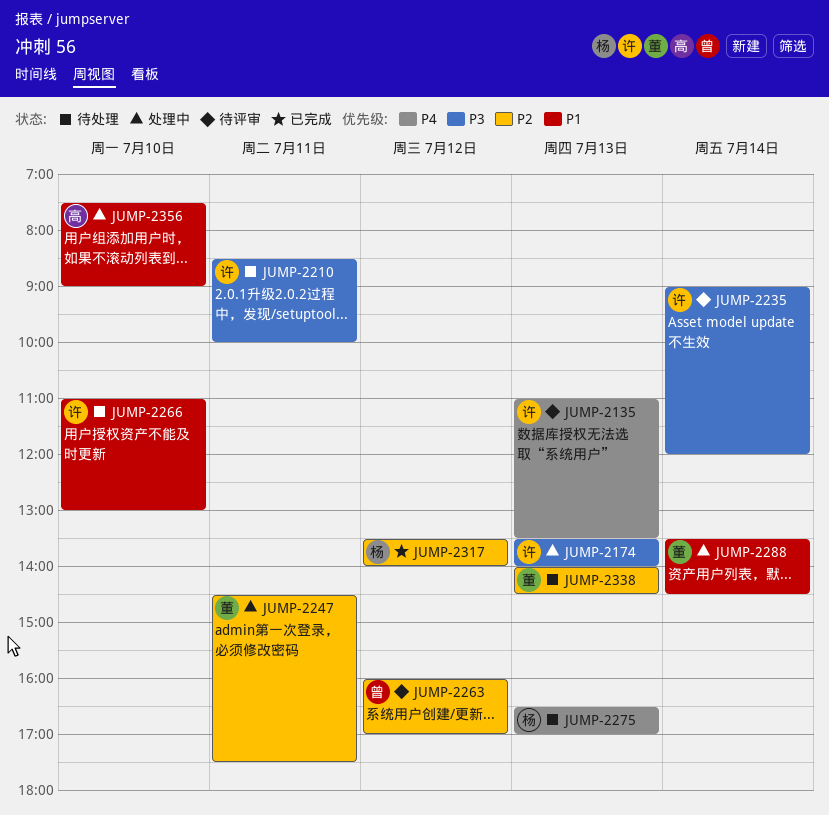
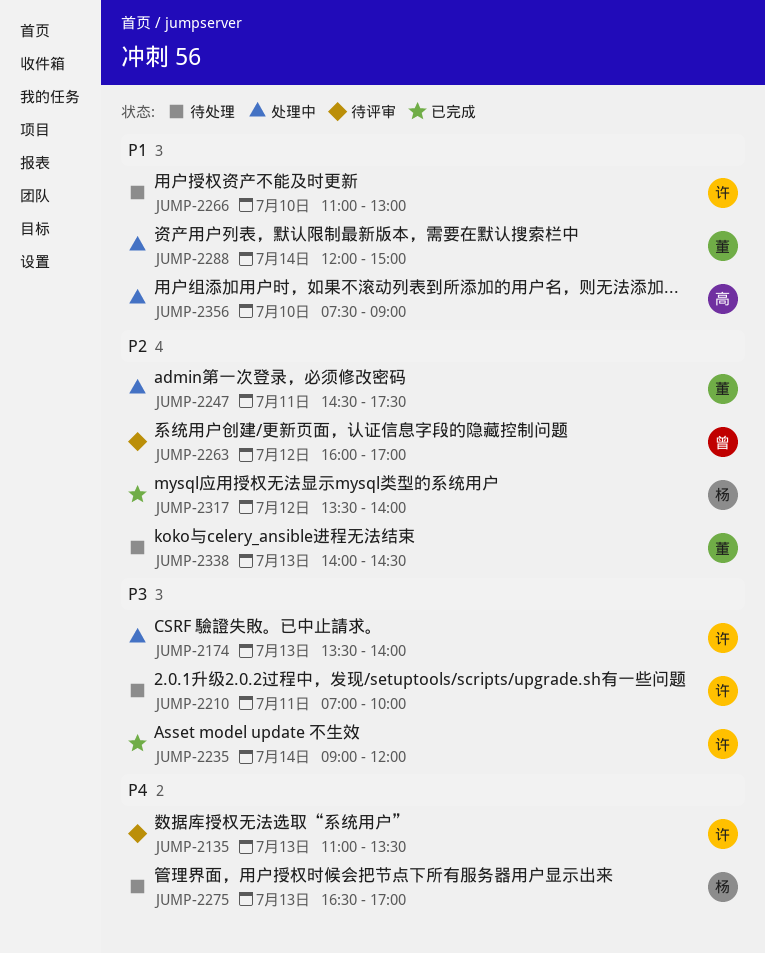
JUMP-2210, begins: 08:30 -> 07:00
JUMP-2235, status: 待评审 -> 已完成
JUMP-2288, begins: 13:30 -> 12:00
JUMP-2288, ends: 14:30 -> 15:00

